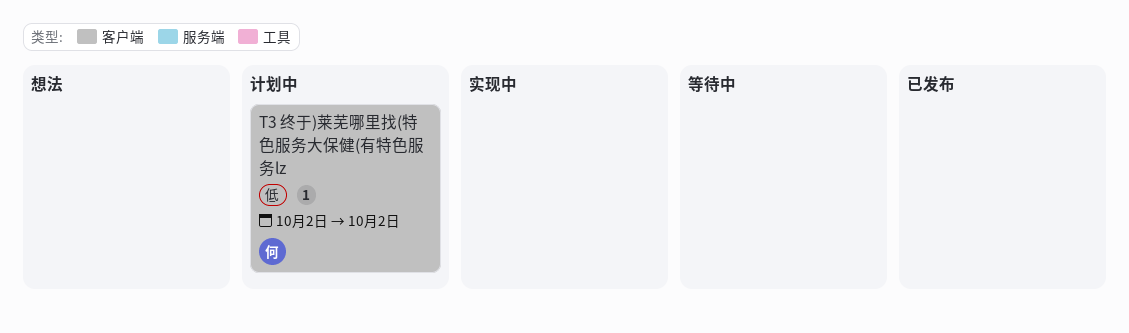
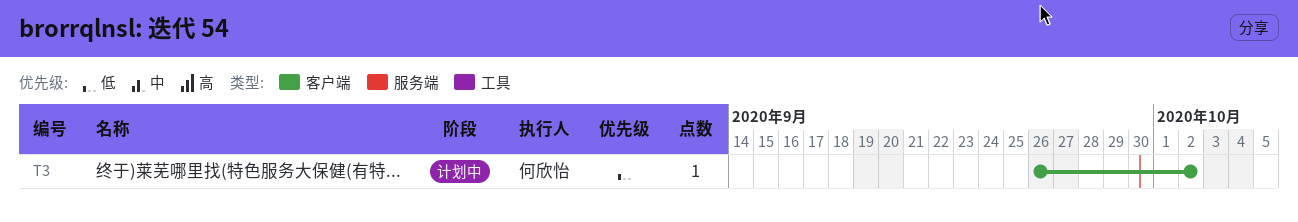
T3, start: Oct 2 -> Sep 26

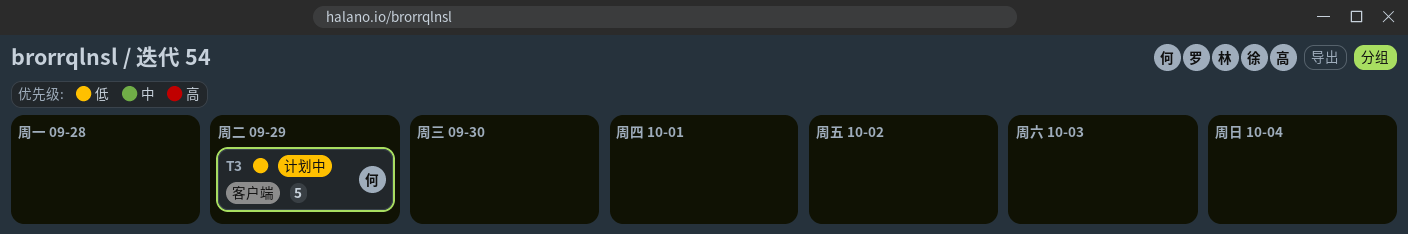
T3, estimate: 1 -> 5
T3, due: Oct 2 -> Sep 29

